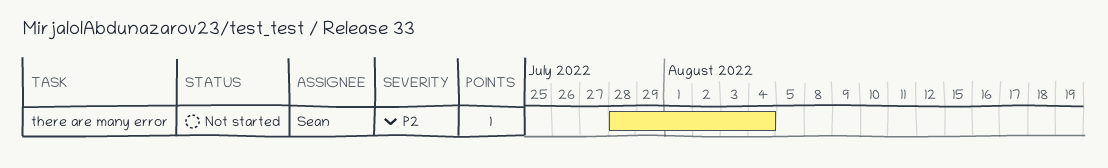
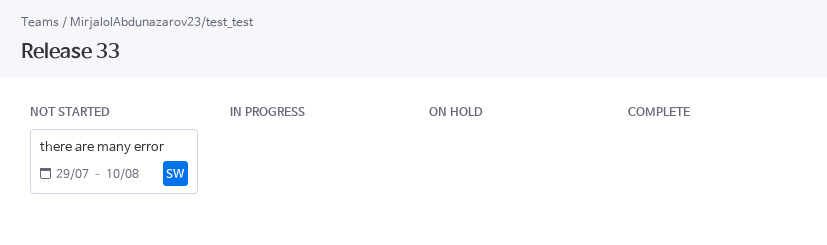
there are many error, start: Jul 28 -> Jul 29
there are many error, due: Aug 4 -> Aug 10

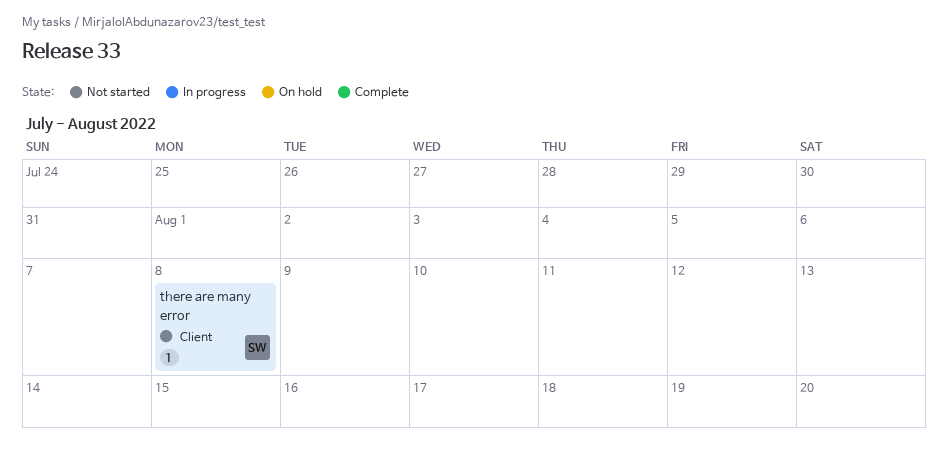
there are many error, due: Aug 10 -> Aug 8

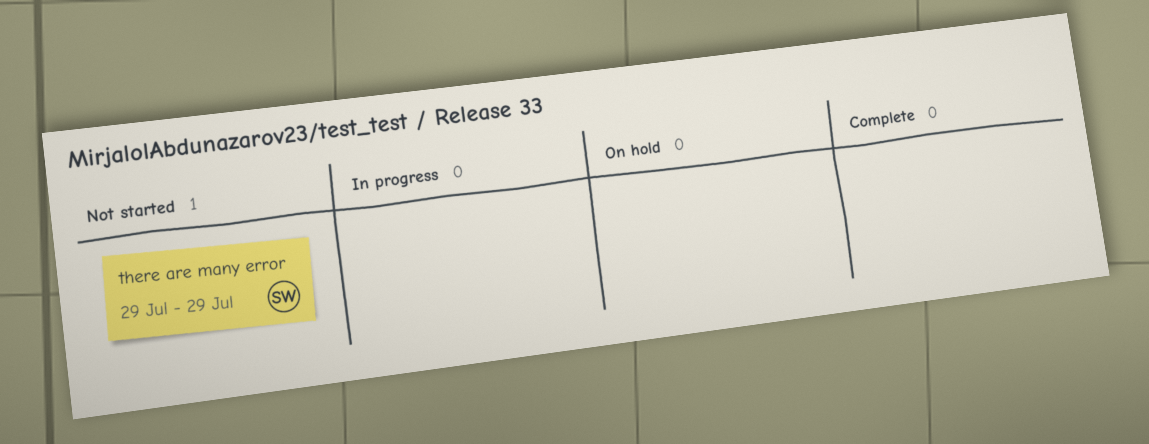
there are many error, due: Aug 8 -> Jul 29

